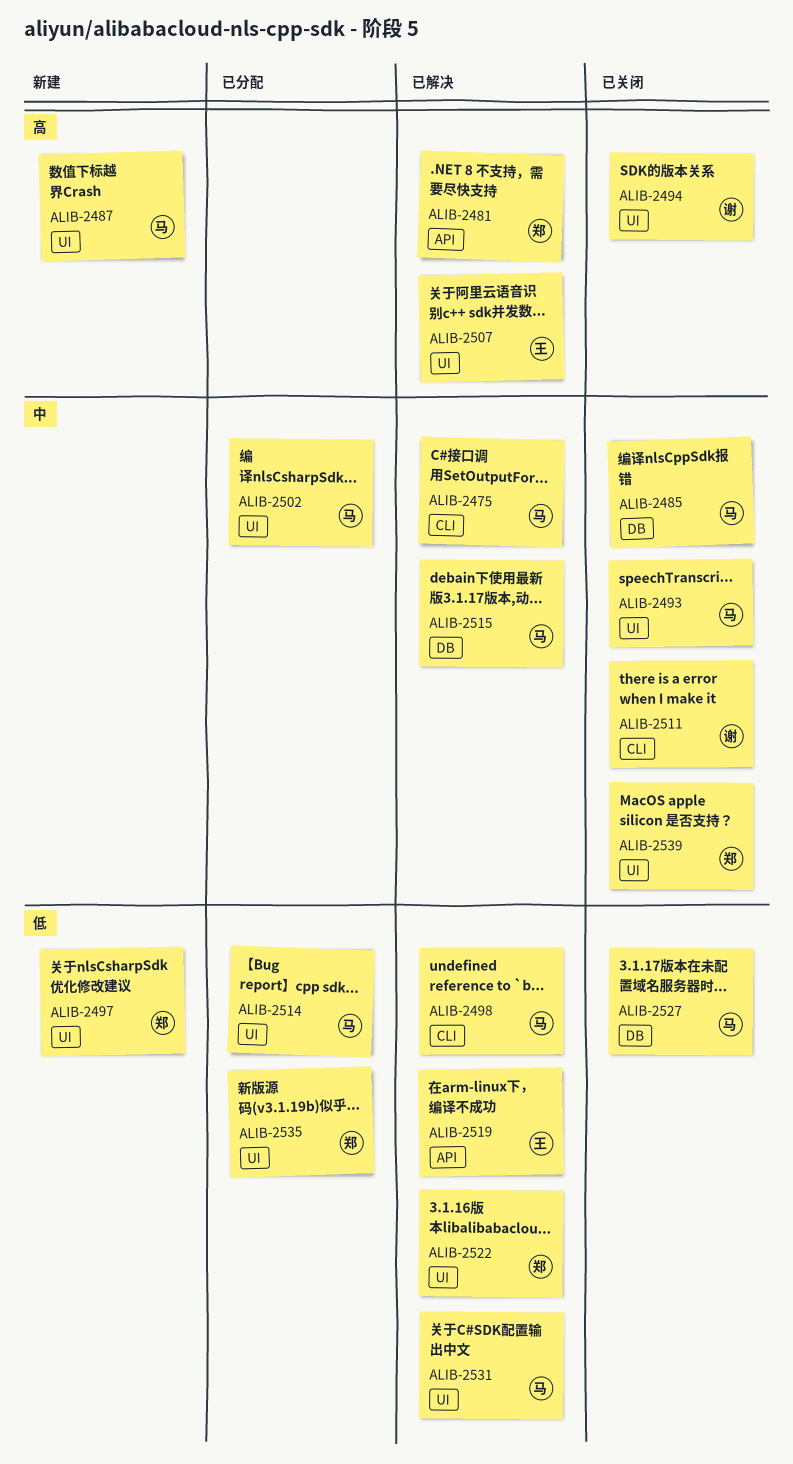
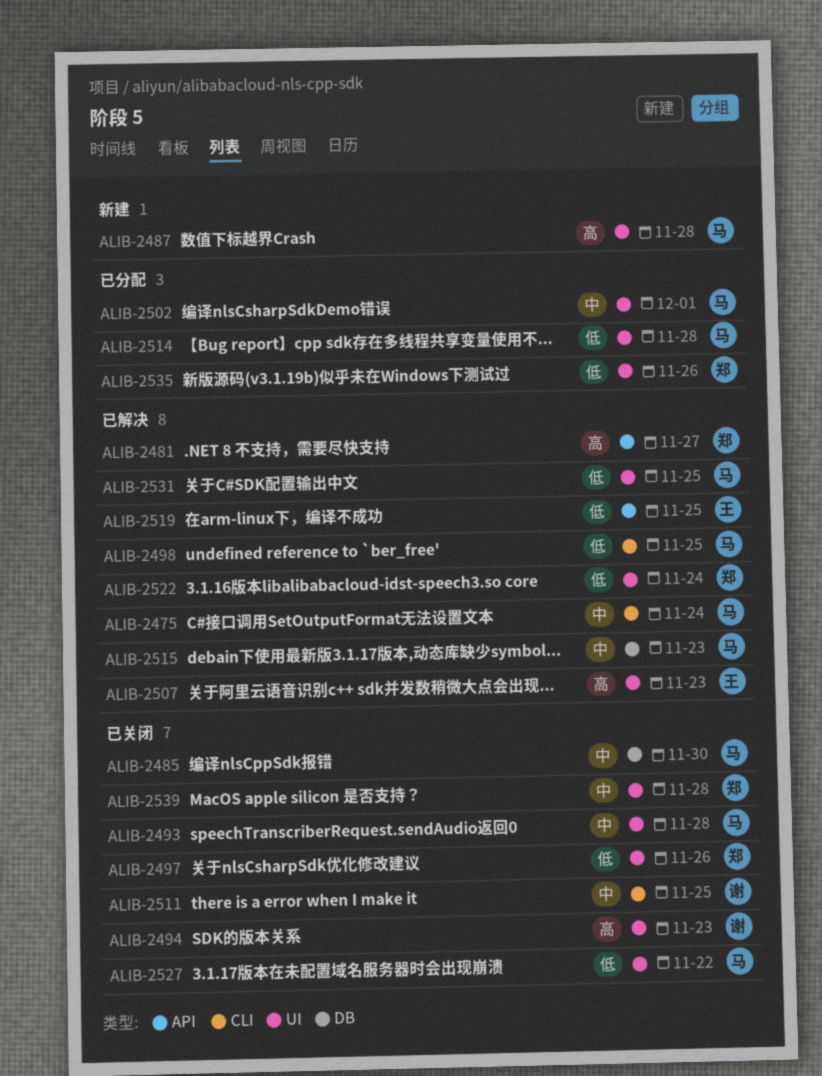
ALIB-2497, status: 新建 -> 已关闭
ALIB-2527, label: DB -> UI

